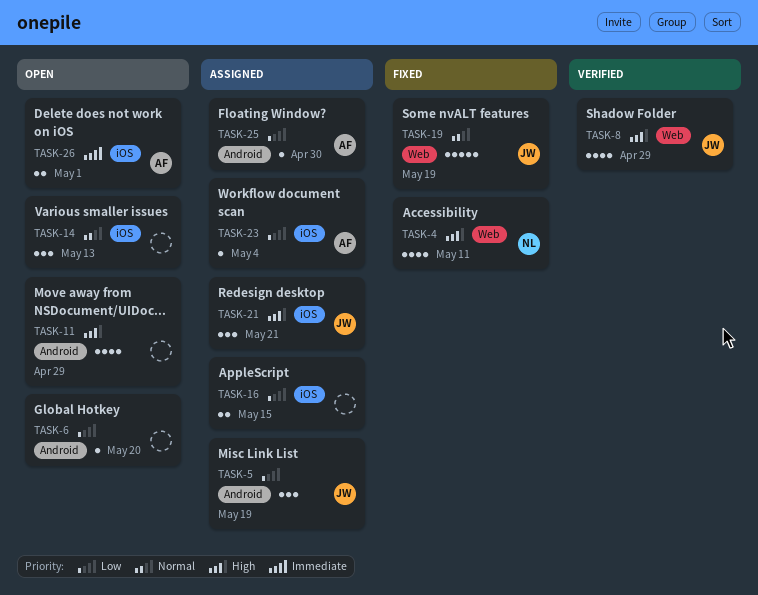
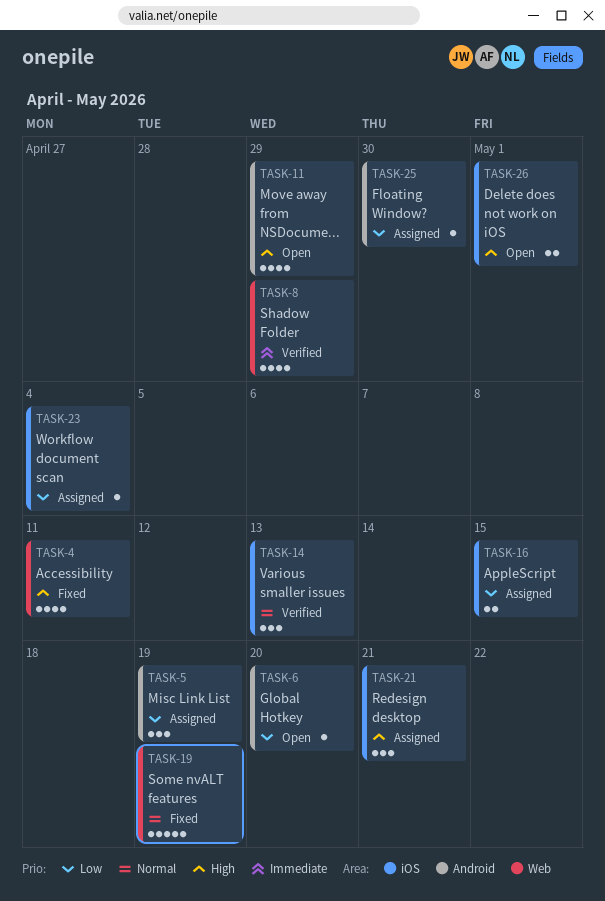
TASK-8, priority: High -> Immediate
TASK-14, status: Open -> Verified
TASK-26, priority: Immediate -> High

